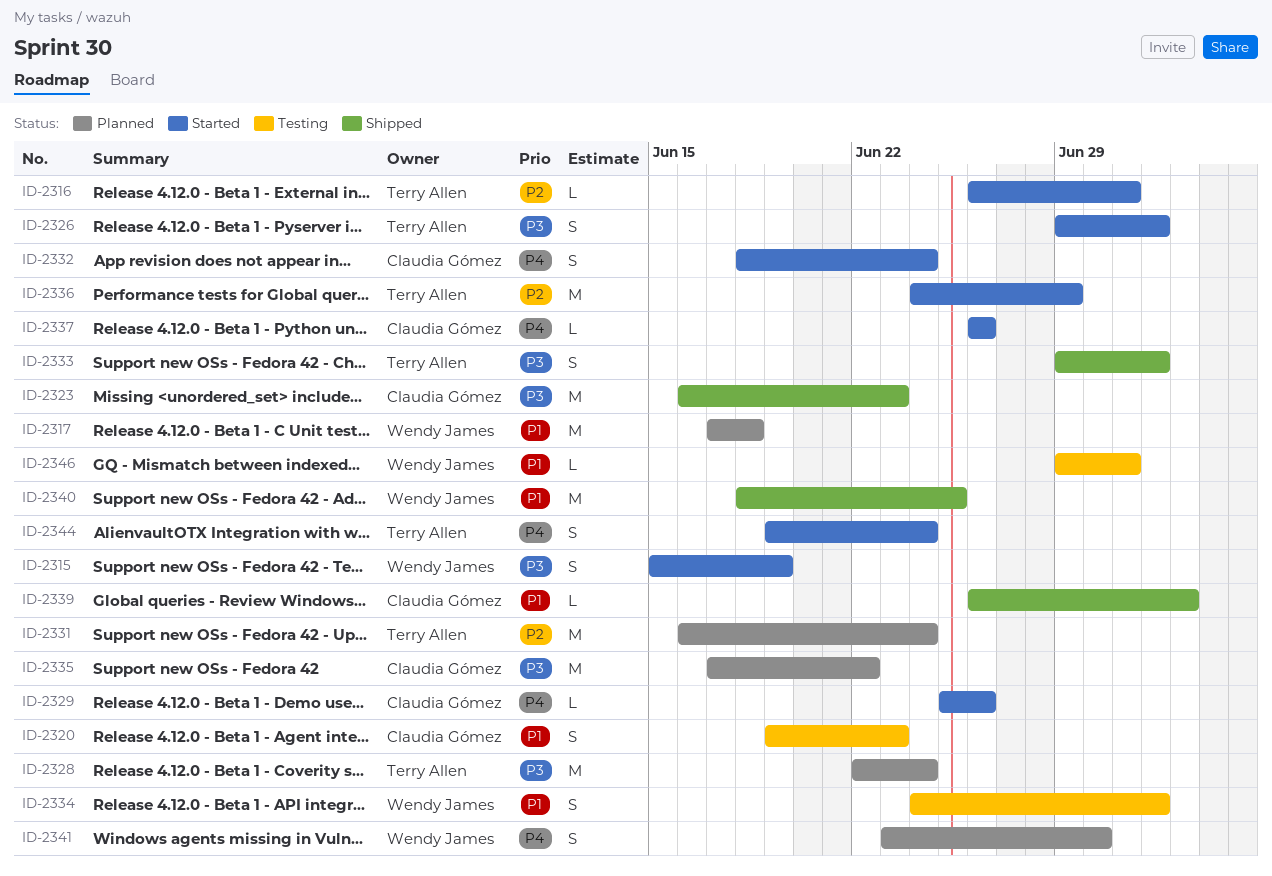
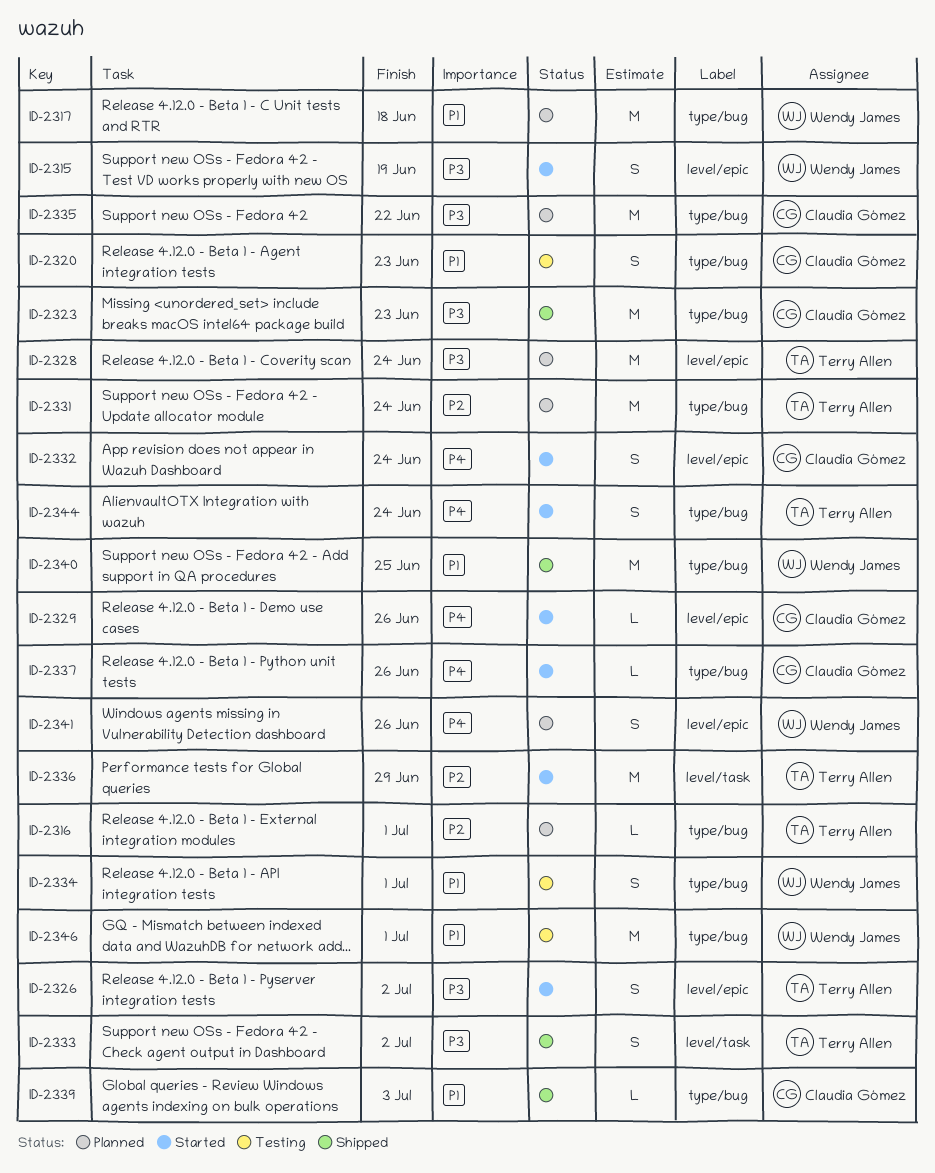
ID-2316, status: Started -> Planned
ID-2334, due: Jul 2 -> Jul 1
ID-2341, due: Jun 30 -> Jun 26
ID-2346, estimate: L -> M

